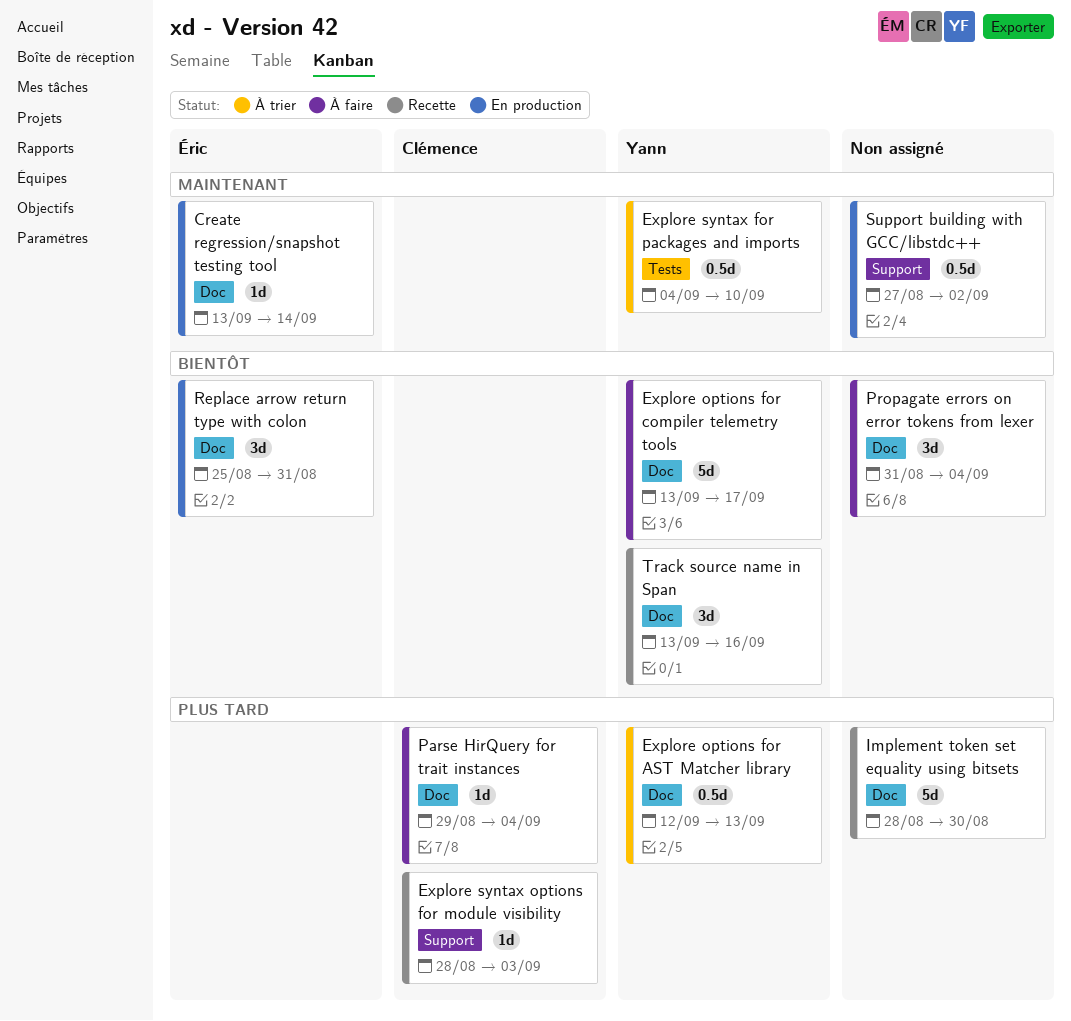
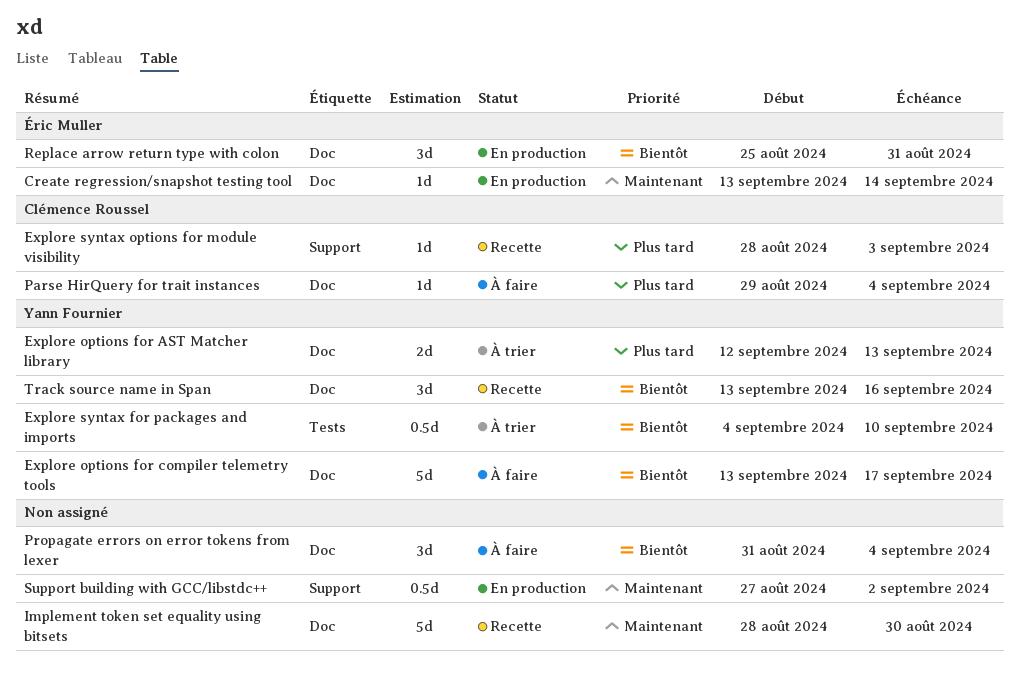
Explore options for AST Matcher library, estimate: 0.5d -> 2d
Explore syntax for packages and imports, priority: Maintenant -> Bientôt
Implement token set equality using bitsets, priority: Plus tard -> Maintenant

